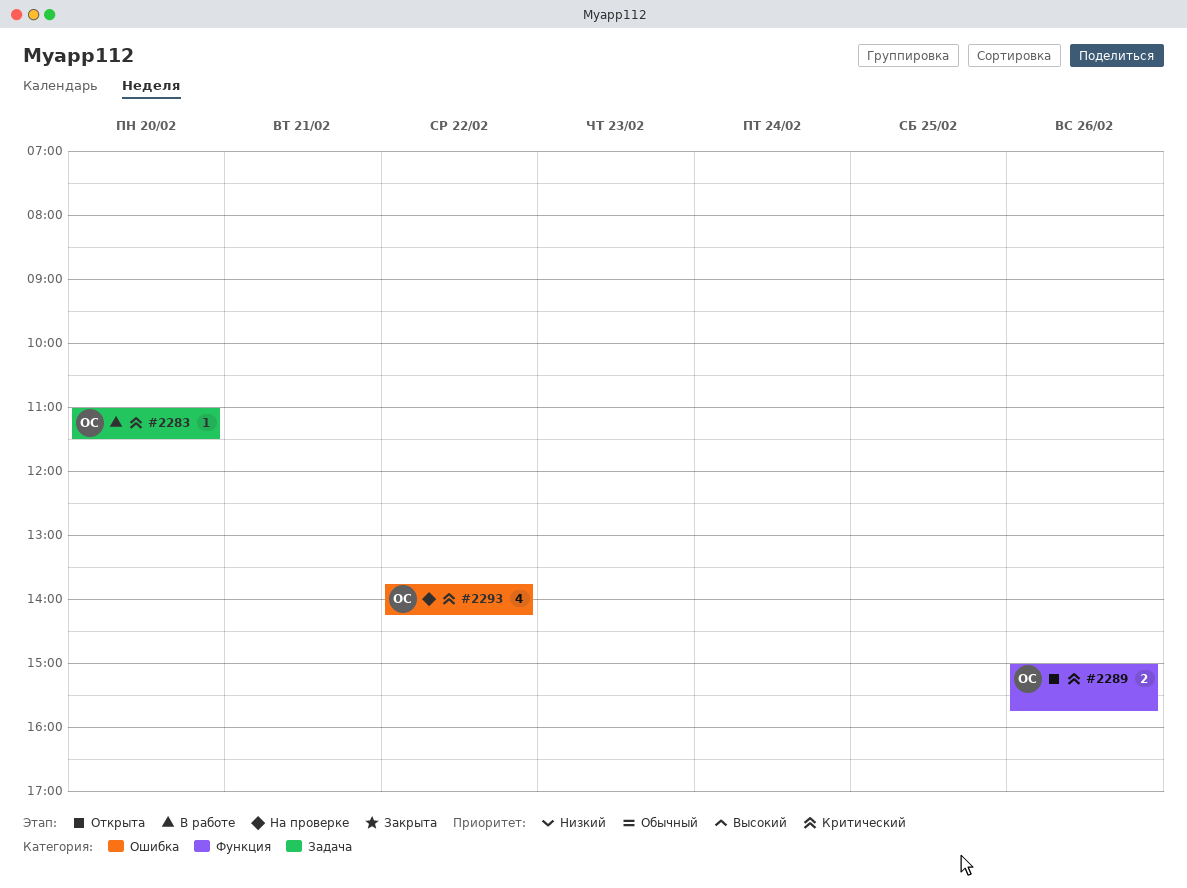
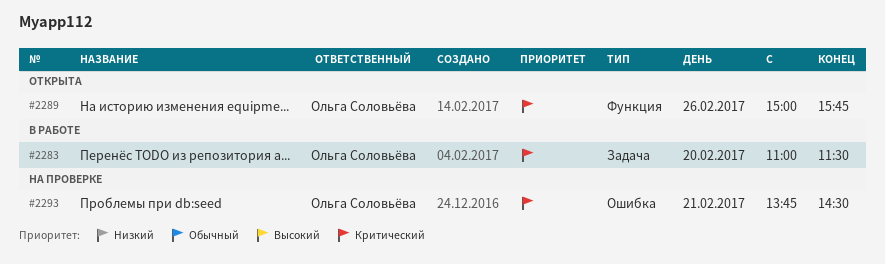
#2293, day: Feb 22 -> Feb 21
#2293, ends: 14:15 -> 14:30

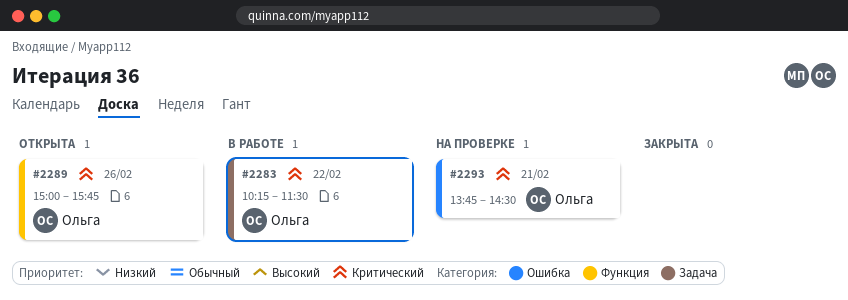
#2283, day: Feb 20 -> Feb 22
#2283, begins: 11:00 -> 10:15

